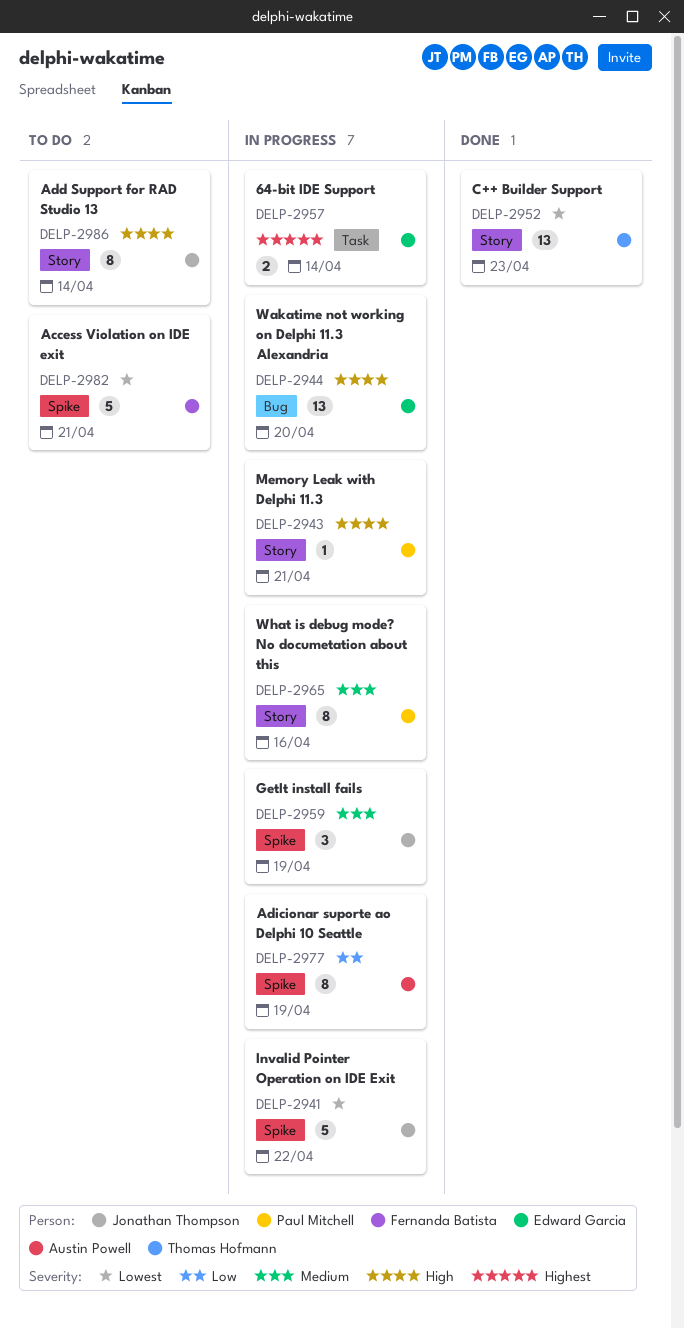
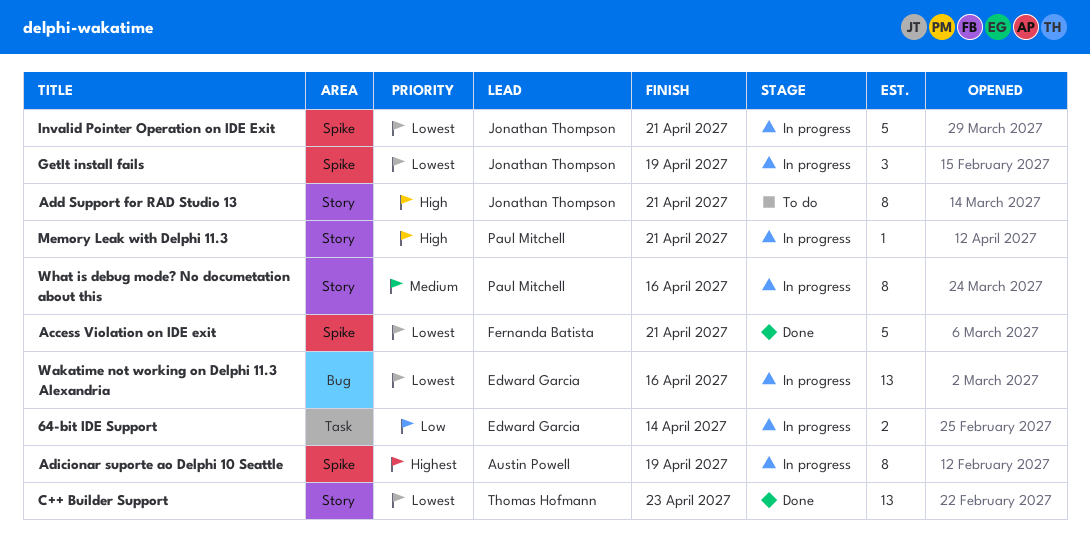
64-bit IDE Support, priority: Highest -> Low
Access Violation on IDE exit, status: To do -> Done
Add Support for RAD Studio 13, due: Apr 14 -> Apr 21
Adicionar suporte ao Delphi 10 Seattle, priority: Low -> Highest
GetIt install fails, priority: Medium -> Lowest
Invalid Pointer Operation on IDE Exit, due: Apr 22 -> Apr 21
Wakatime not working on Delphi 11.3 Alexandria, priority: High -> Lowest
Wakatime not working on Delphi 11.3 Alexandria, due: Apr 20 -> Apr 16

